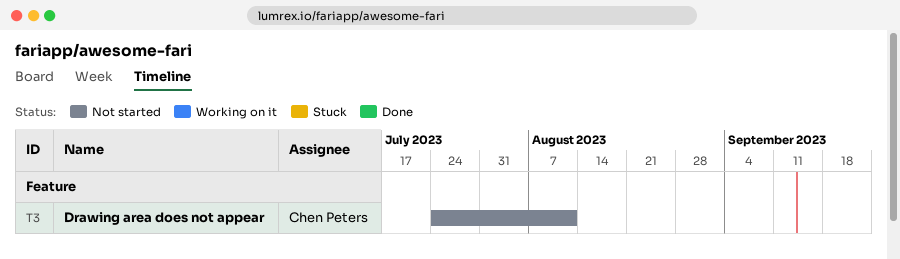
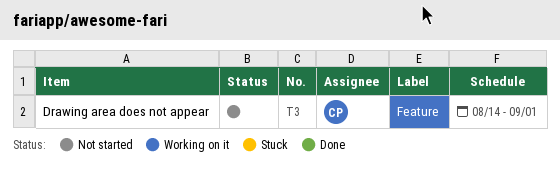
T3, start: Jul 24 -> Aug 14
T3, due: Aug 11 -> Sep 1

